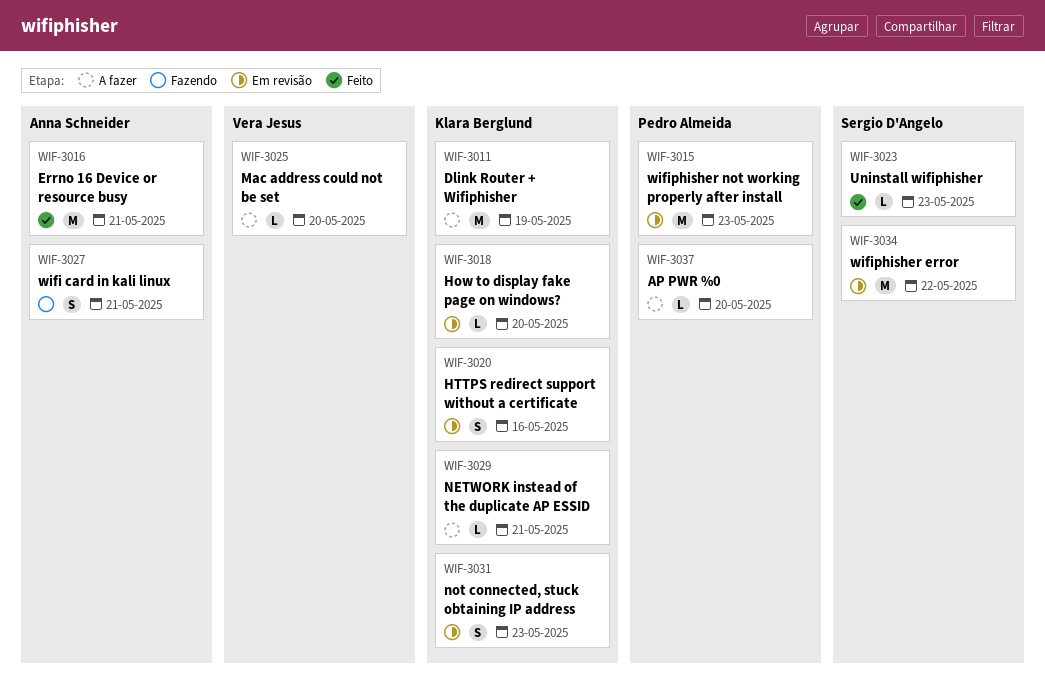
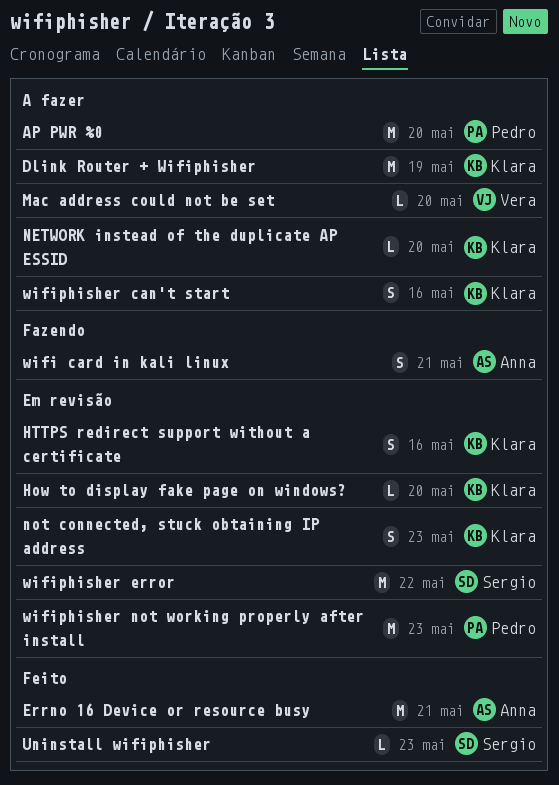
AP PWR %0, estimate: L -> M
NETWORK instead of the duplicate AP ESSID, due: May 21 -> May 20
wifiphisher can't start: none -> present

